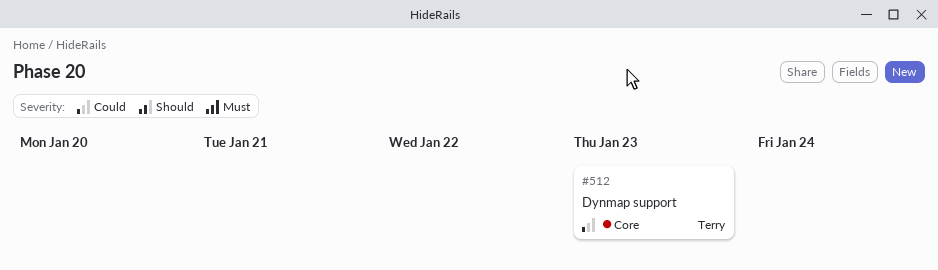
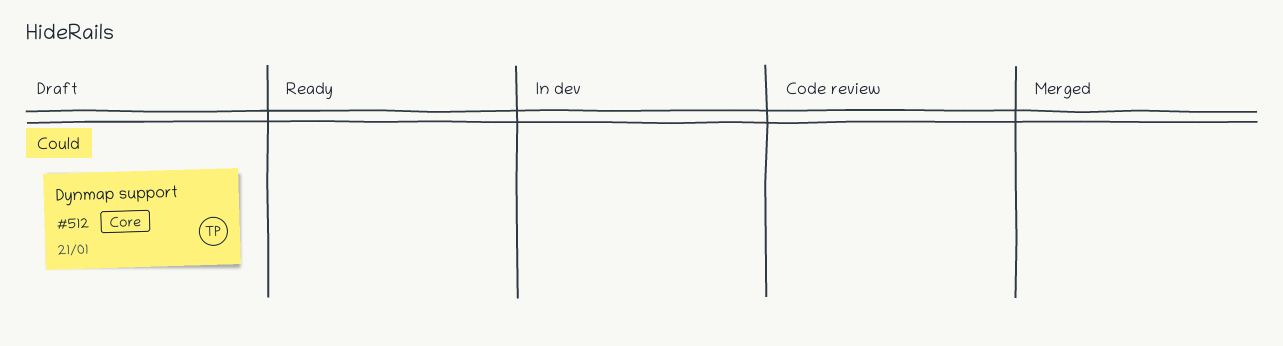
#512, due: Jan 23 -> Jan 21

